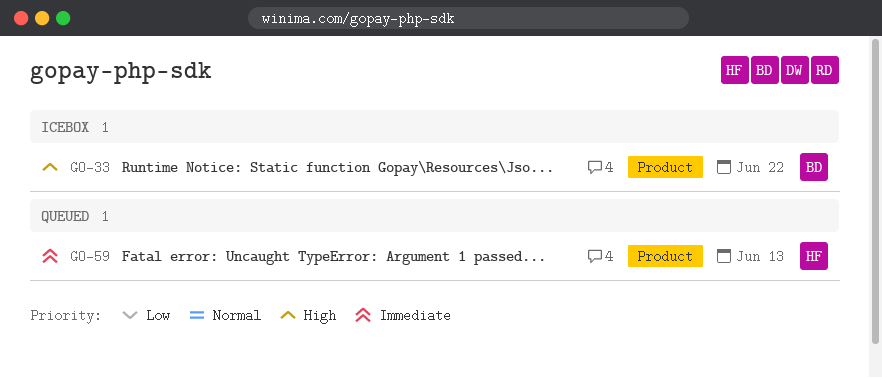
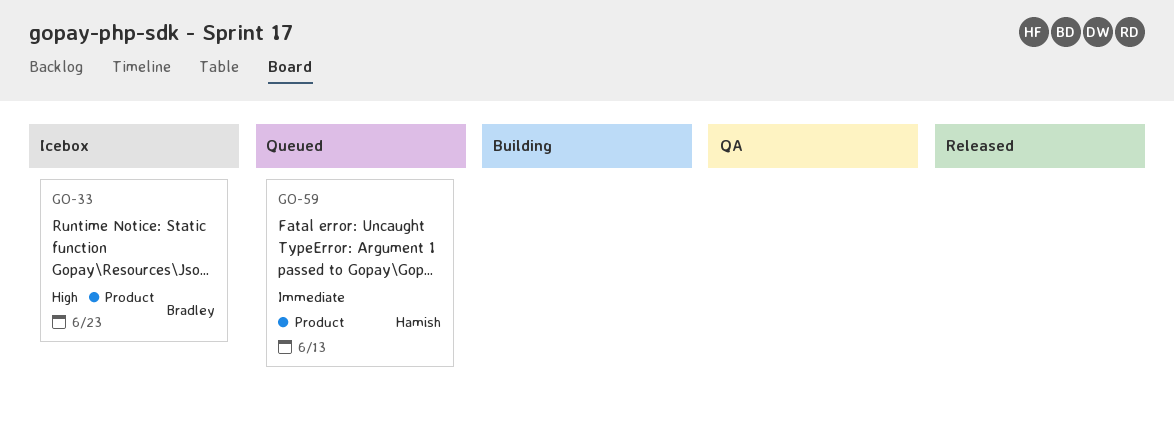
GO-33, due: Jun 22 -> Jun 23

